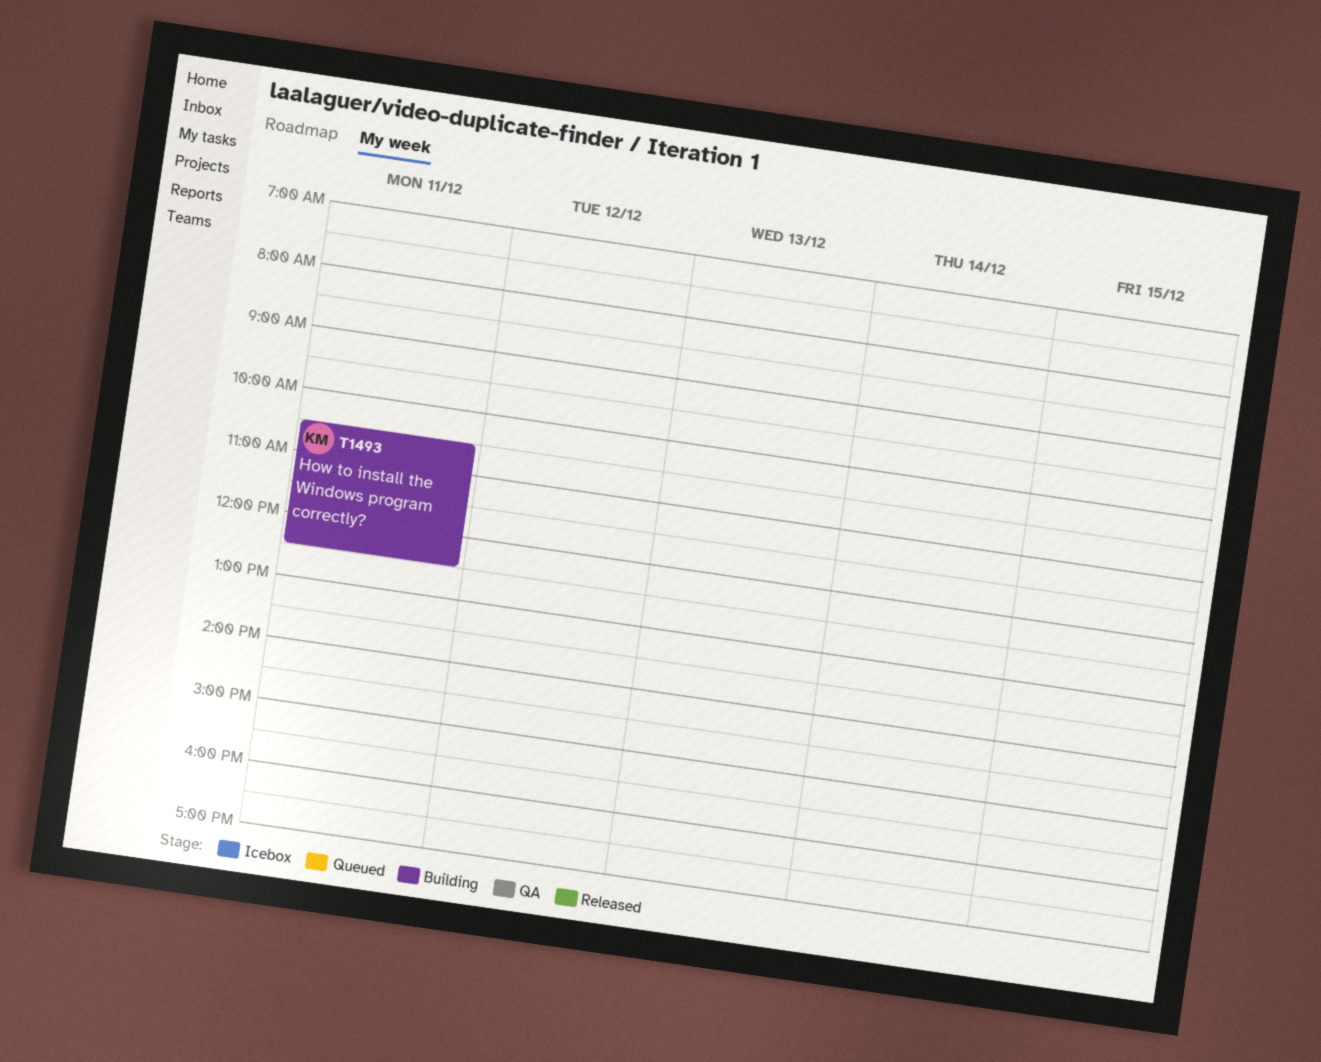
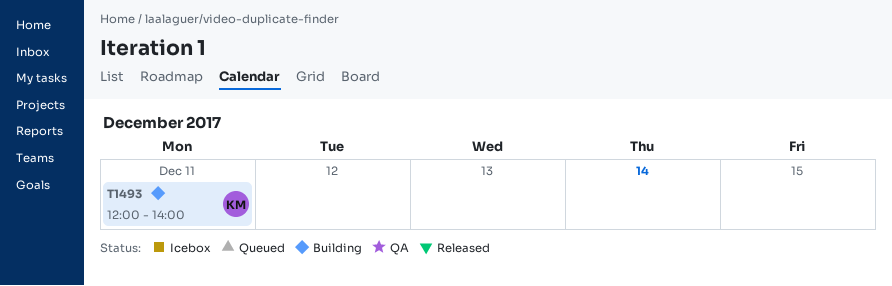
T1493, begins: 10:30 -> 12:00
T1493, ends: 12:30 -> 14:00

